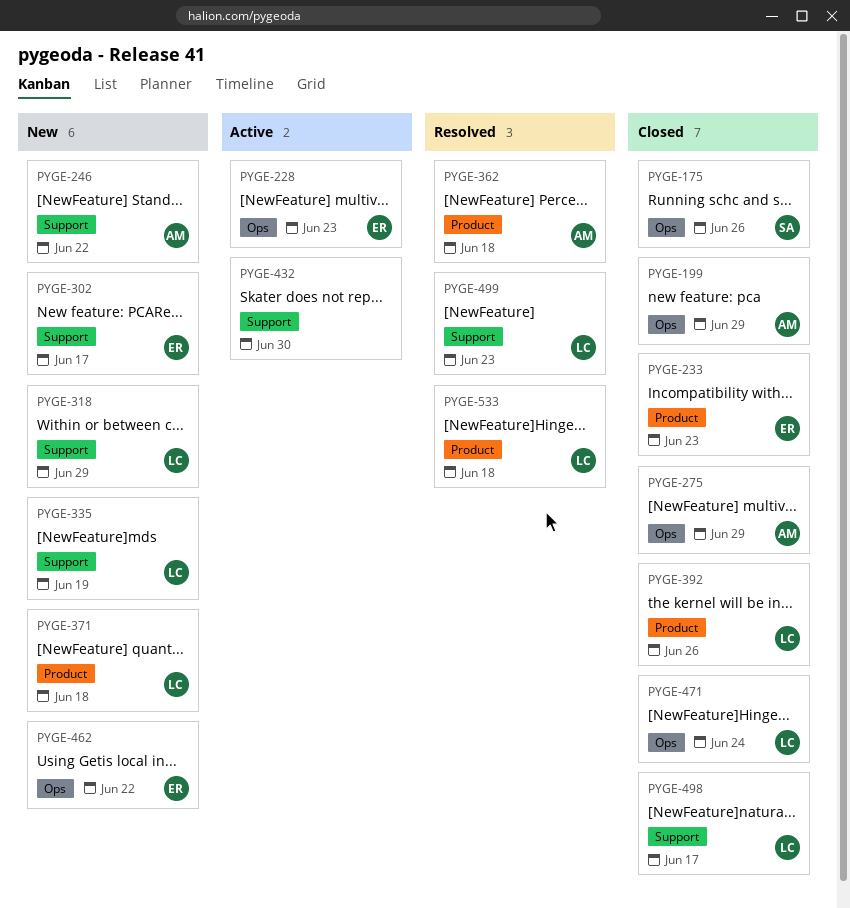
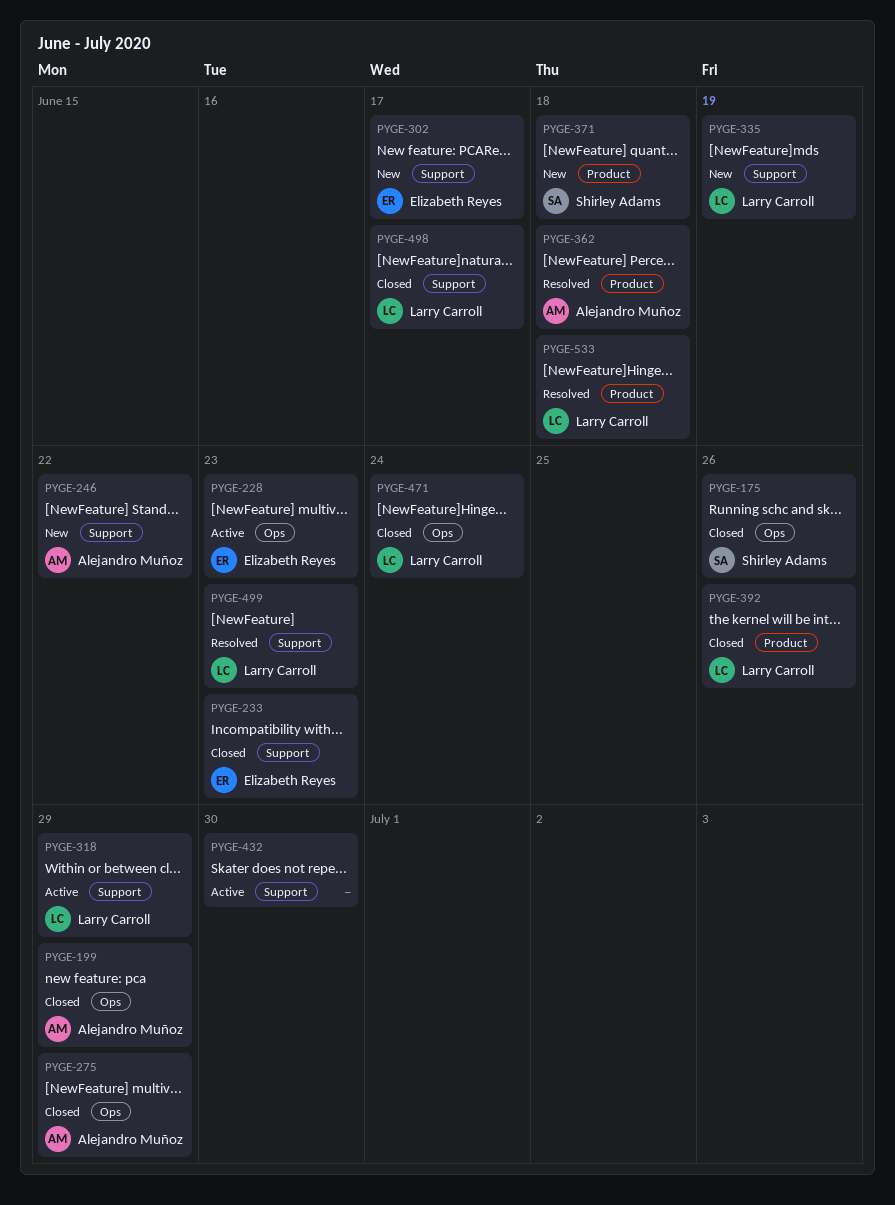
PYGE-233, label: Product -> Support
PYGE-318, status: New -> Active
PYGE-371, owner: Larry Carroll -> Shirley Adams
PYGE-462: present -> none

